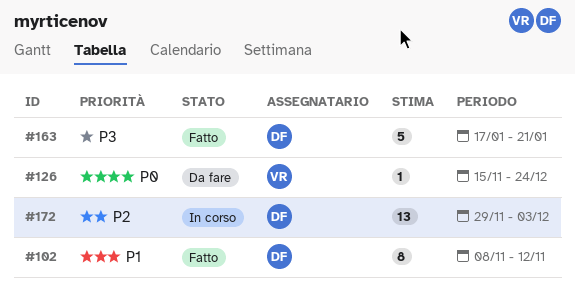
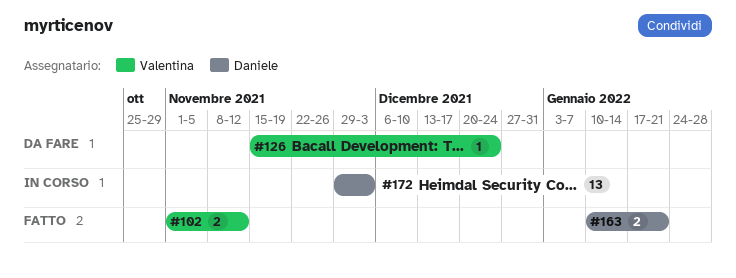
#102, owner: Daniele -> Valentina
#102, estimate: 8 -> 2
#102, start: Nov 8 -> Nov 1
#163, estimate: 5 -> 2
#163, start: Jan 17 -> Jan 10

